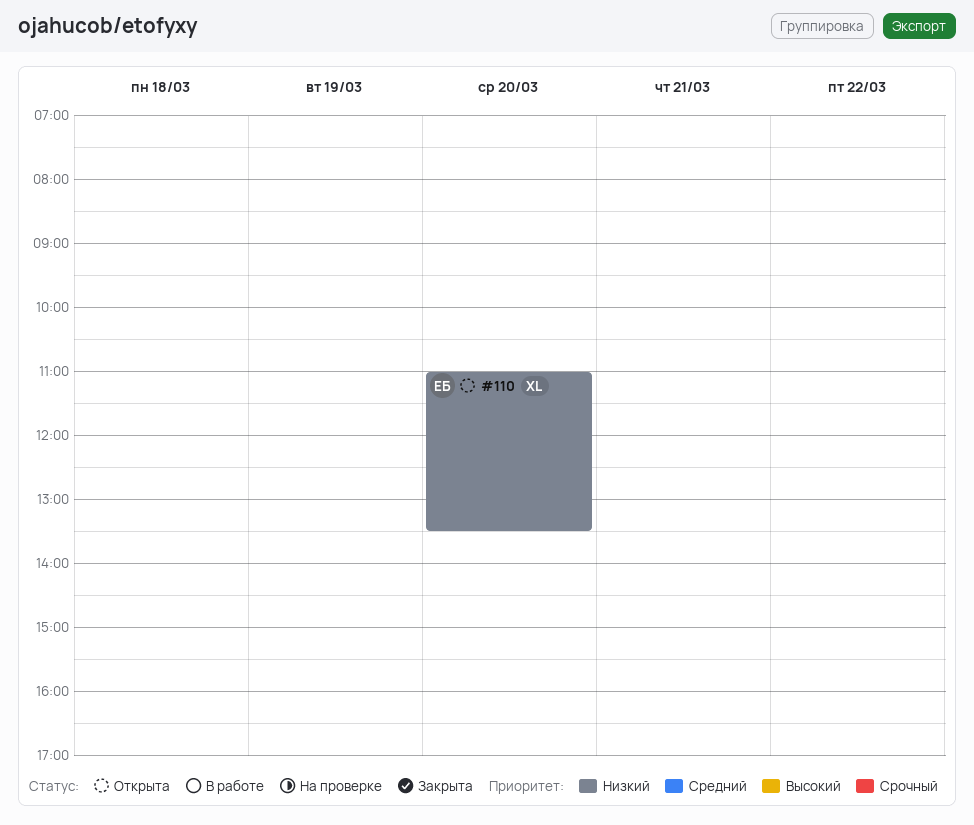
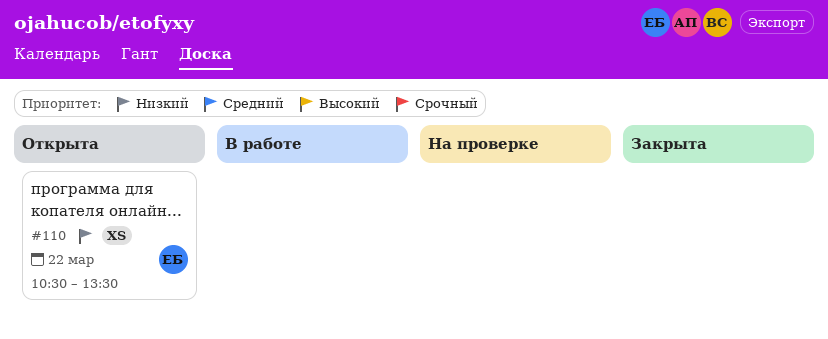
#110, estimate: XL -> XS
#110, day: Mar 20 -> Mar 22
#110, begins: 11:00 -> 10:30

